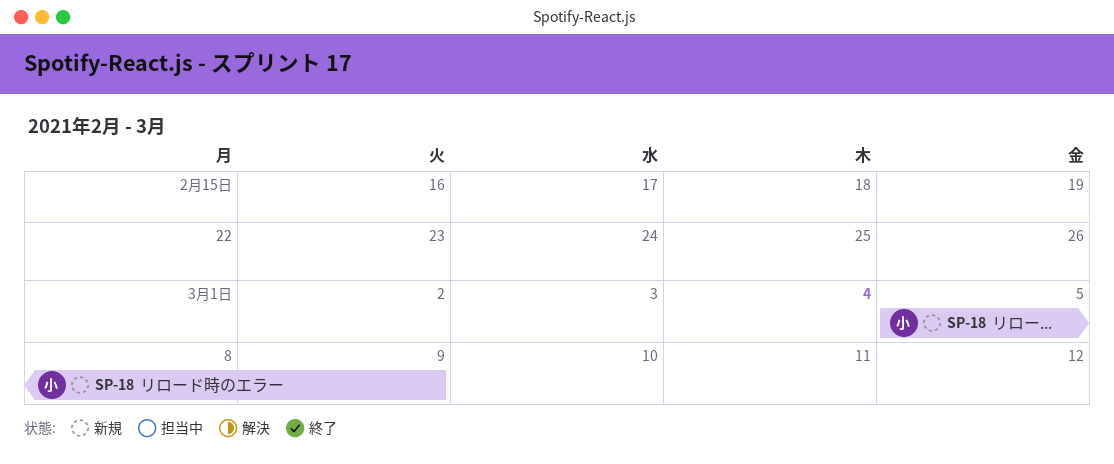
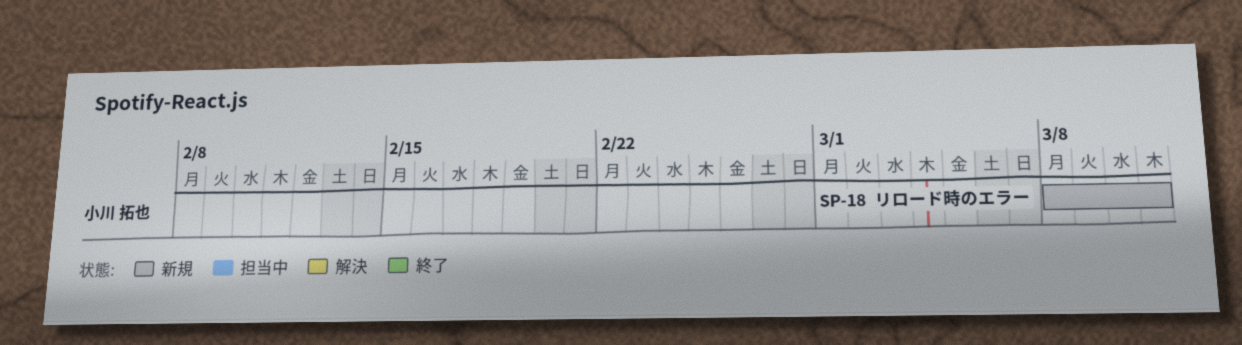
SP-18, start: Mar 5 -> Mar 8
SP-18, due: Mar 9 -> Mar 11

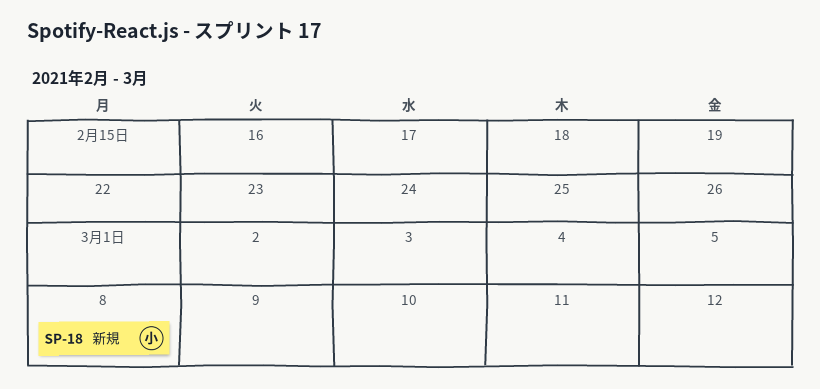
SP-18, due: Mar 11 -> Mar 8

